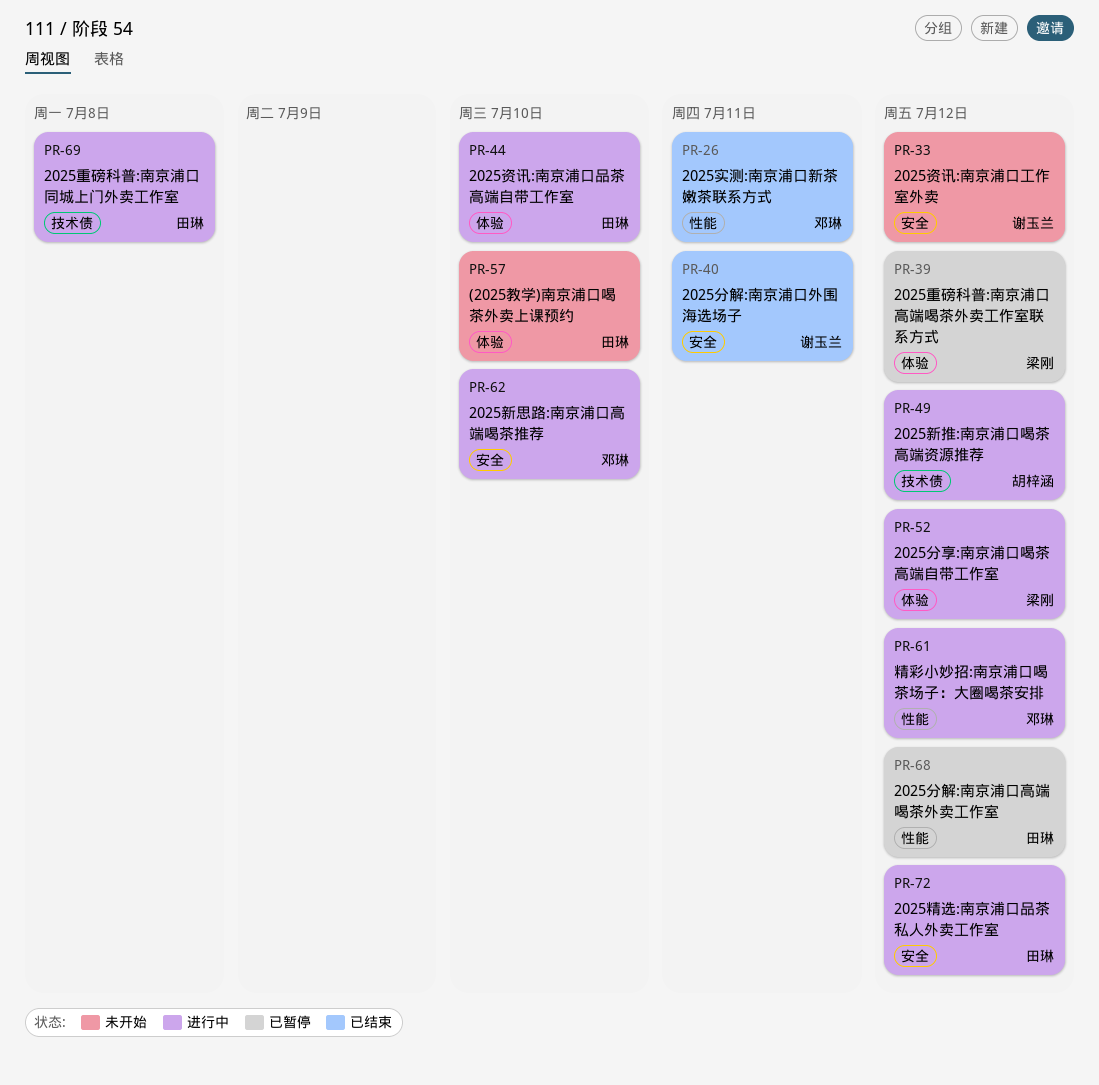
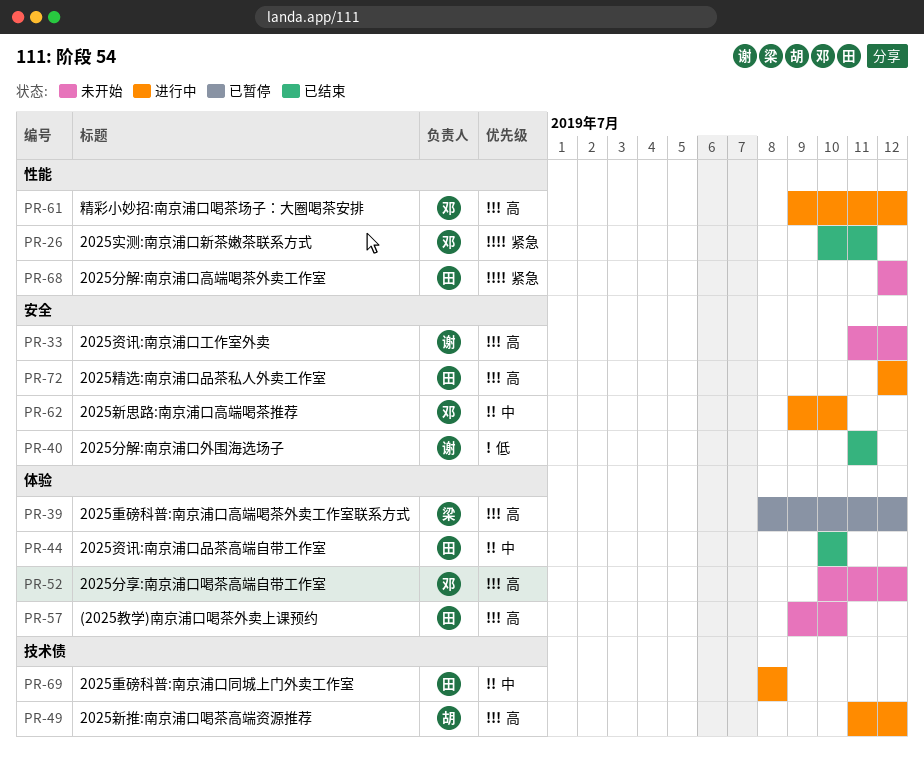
PR-44, status: 进行中 -> 已结束
PR-52, status: 进行中 -> 未开始
PR-52, owner: 梁刚 -> 邓琳
PR-68, status: 已暂停 -> 未开始

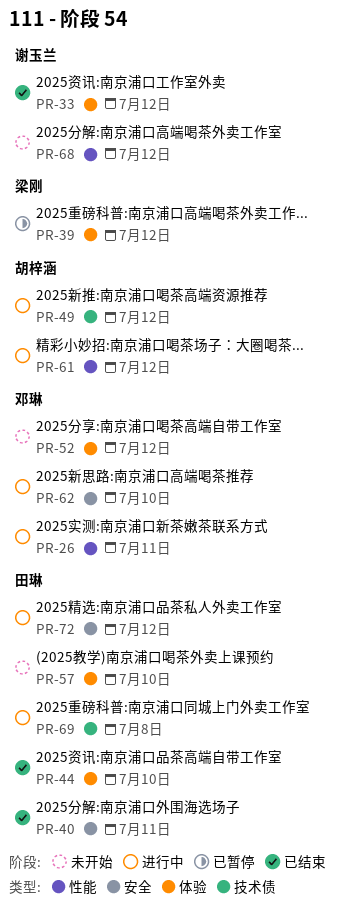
PR-26, status: 已结束 -> 进行中
PR-33, status: 未开始 -> 已结束
PR-33, label: 安全 -> 体验
PR-40, owner: 谢玉兰 -> 田琳
PR-61, owner: 邓琳 -> 胡梓涵
PR-68, owner: 田琳 -> 谢玉兰

